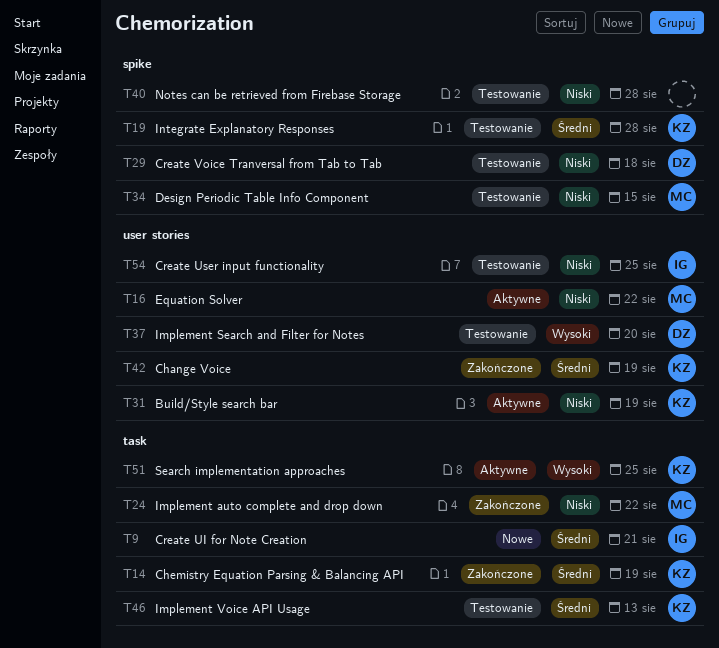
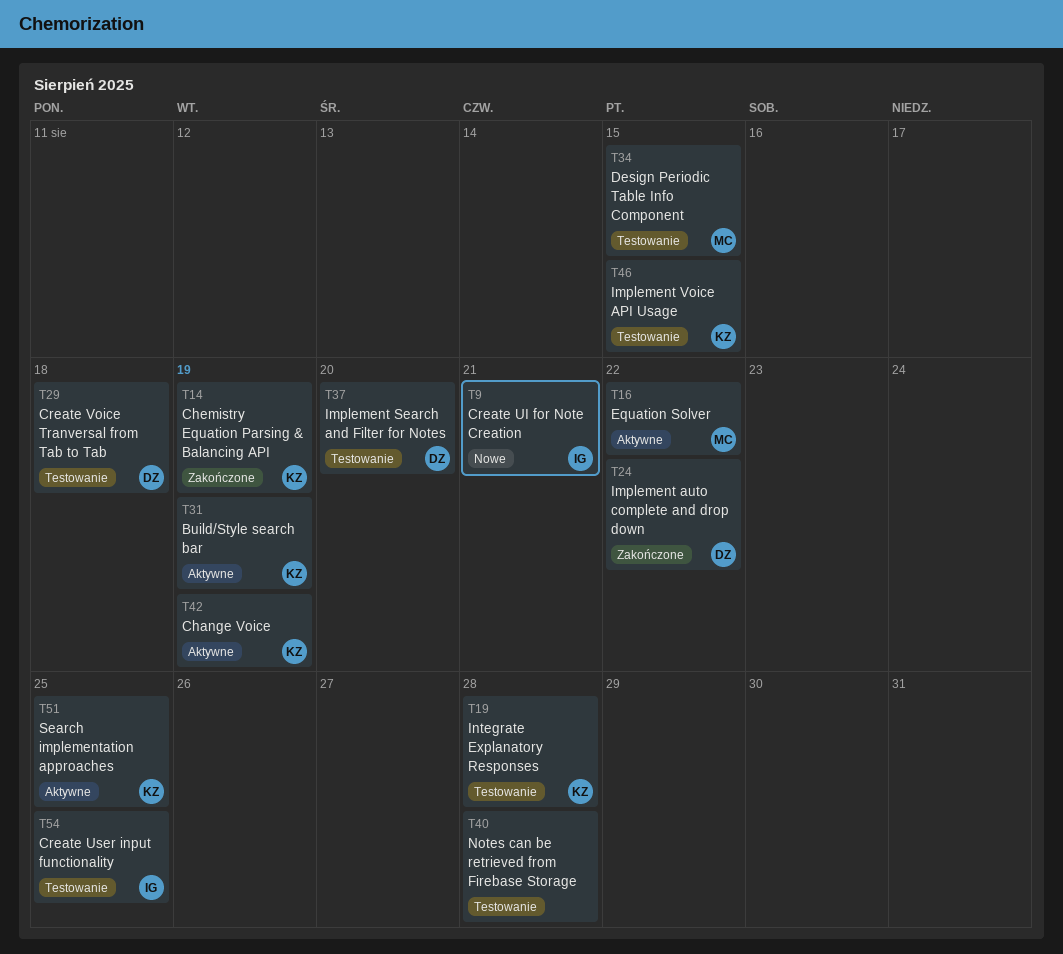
T24, owner: MC -> DZ
T42, status: Zakończone -> Aktywne
T46, due: Aug 13 -> Aug 15

